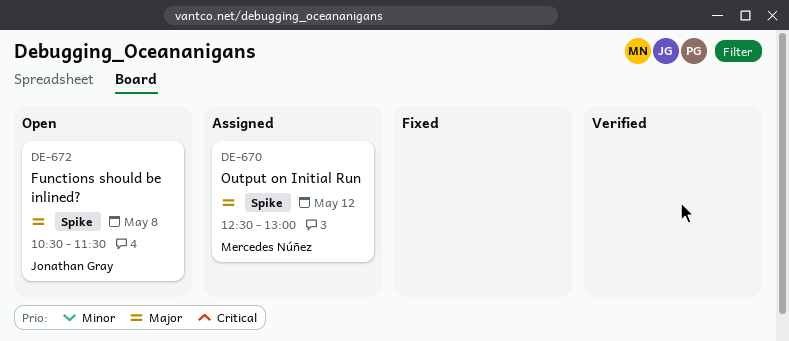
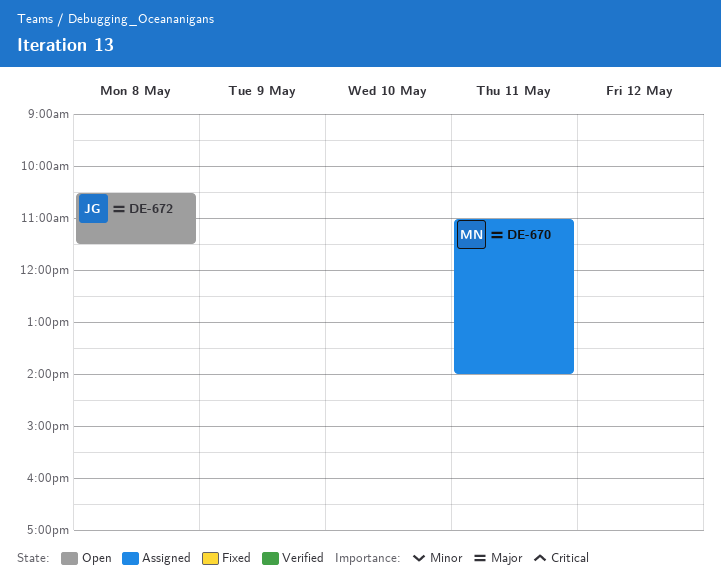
DE-670, day: May 12 -> May 11
DE-670, begins: 12:30 -> 11:00
DE-670, ends: 13:00 -> 14:00

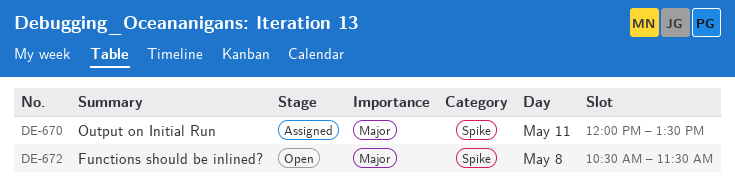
DE-670, begins: 11:00 -> 12:00
DE-670, ends: 14:00 -> 13:30

